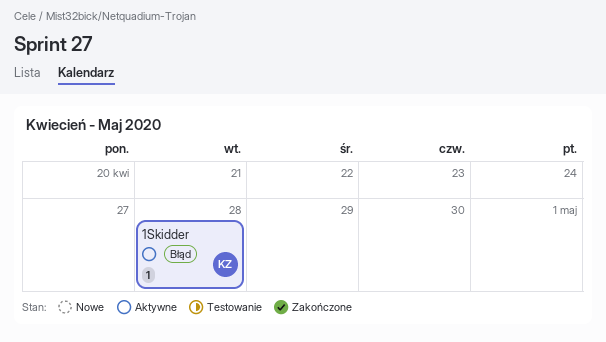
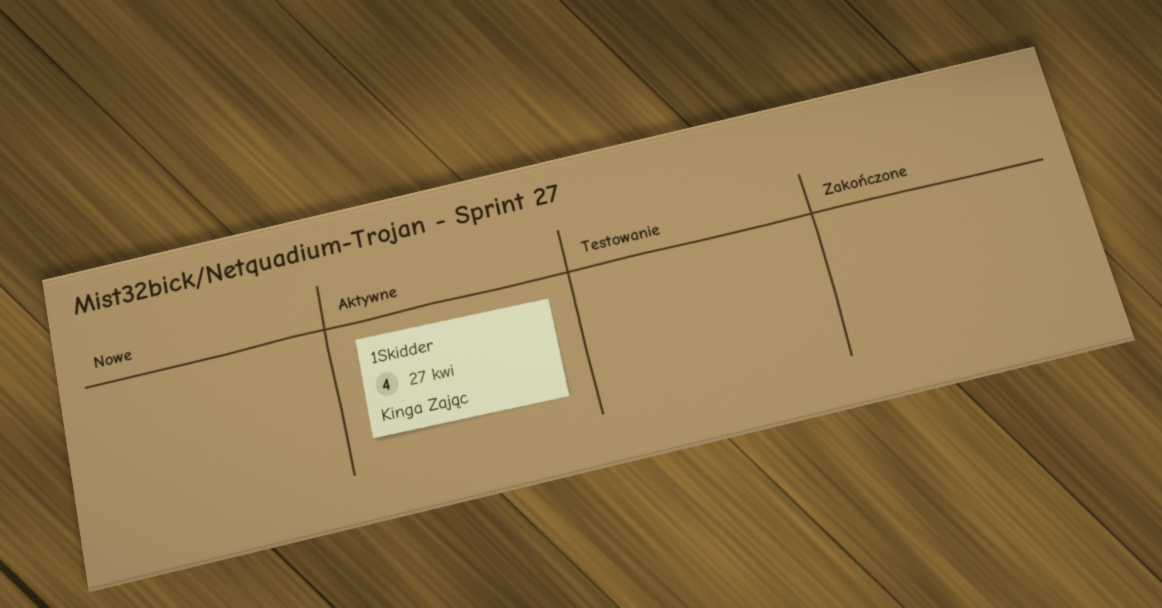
1Skidder, estimate: 1 -> 4
1Skidder, due: Apr 28 -> Apr 27

